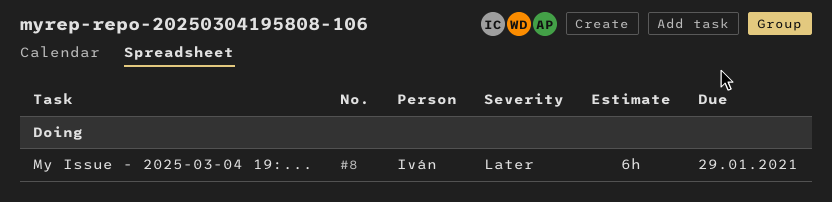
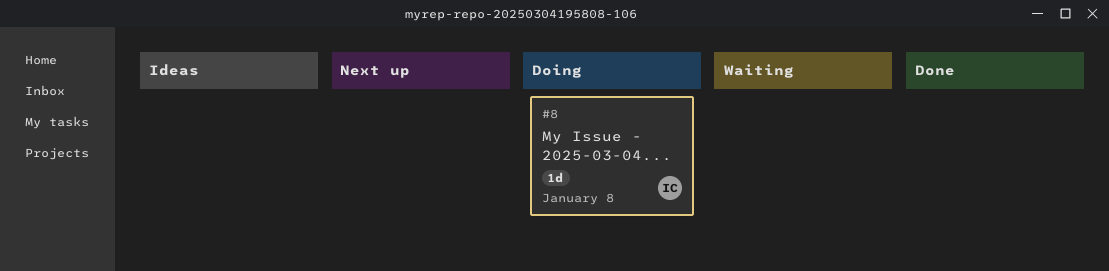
#8, estimate: 6h -> 1d
#8, due: Jan 29 -> Jan 8

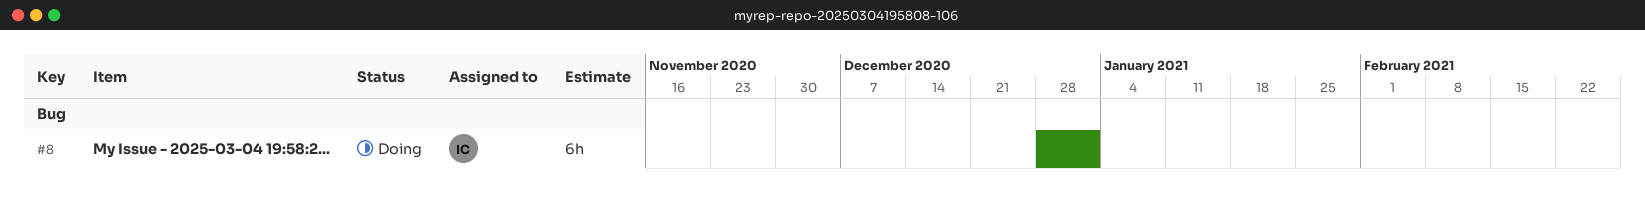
#8, estimate: 1d -> 6h
#8, due: Jan 8 -> Jan 1

